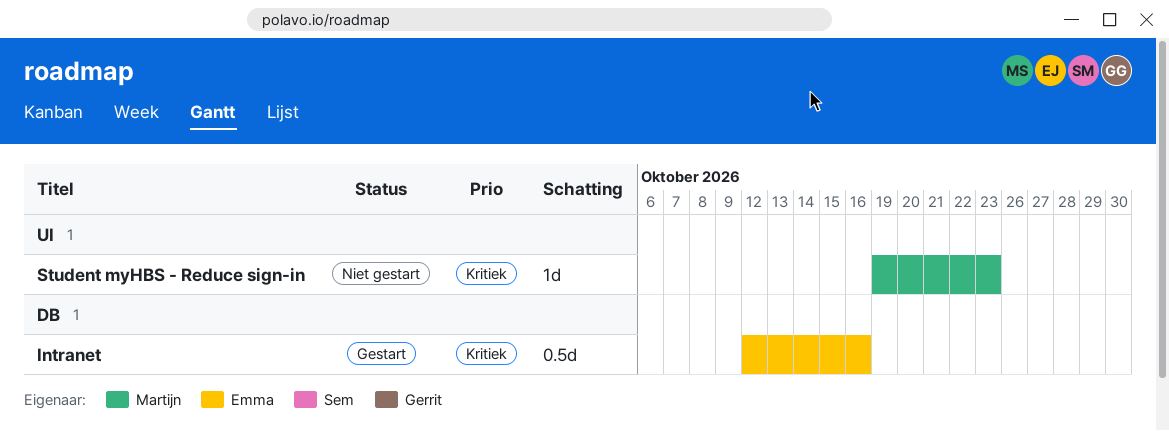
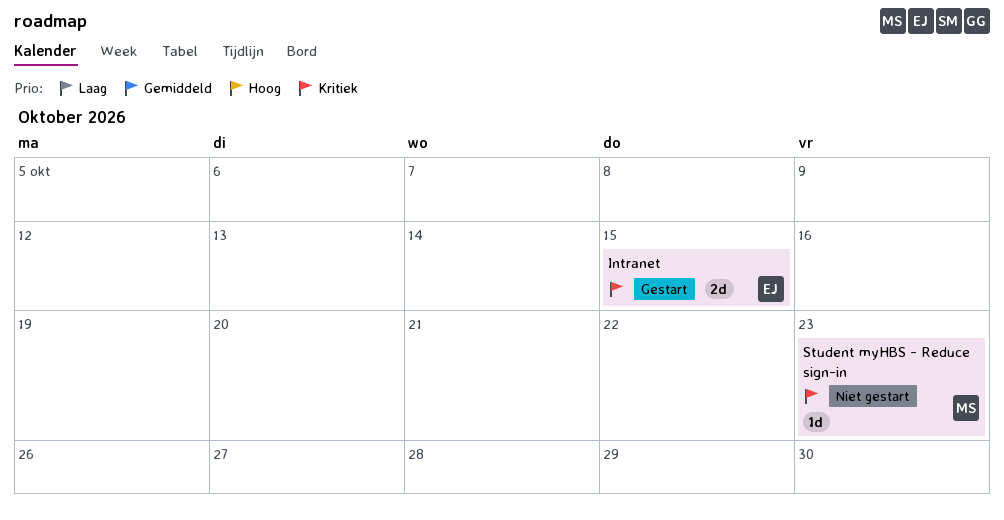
Intranet, estimate: 0.5d -> 2d
Intranet, due: Oct 16 -> Oct 15

